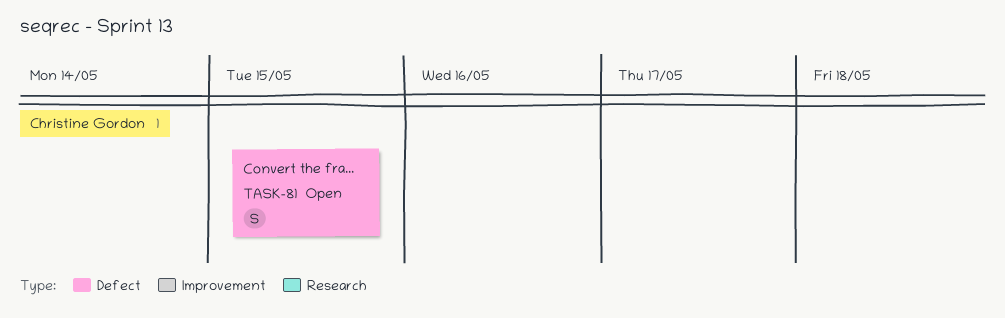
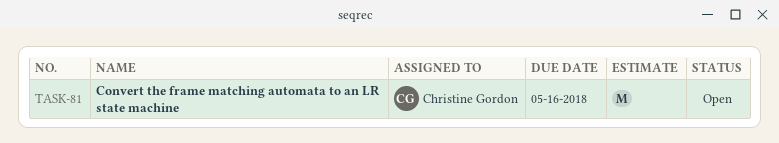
TASK-81, estimate: S -> M
TASK-81, due: May 15 -> May 16

